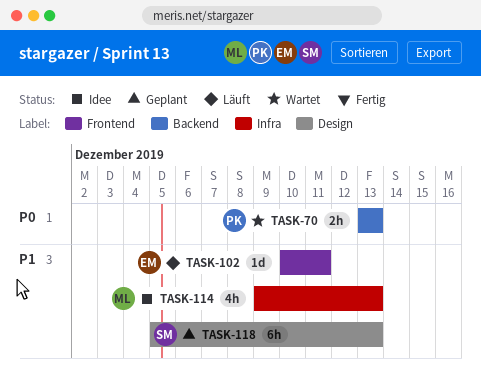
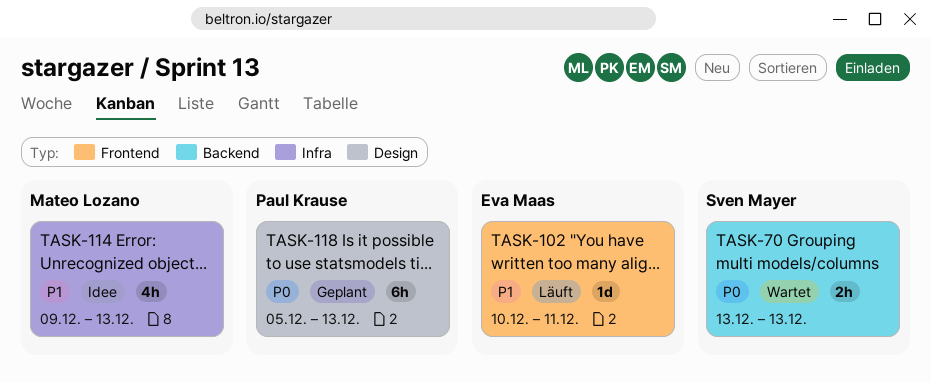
TASK-70, owner: Paul Krause -> Sven Mayer
TASK-118, owner: Sven Mayer -> Paul Krause
TASK-118, priority: P1 -> P0

